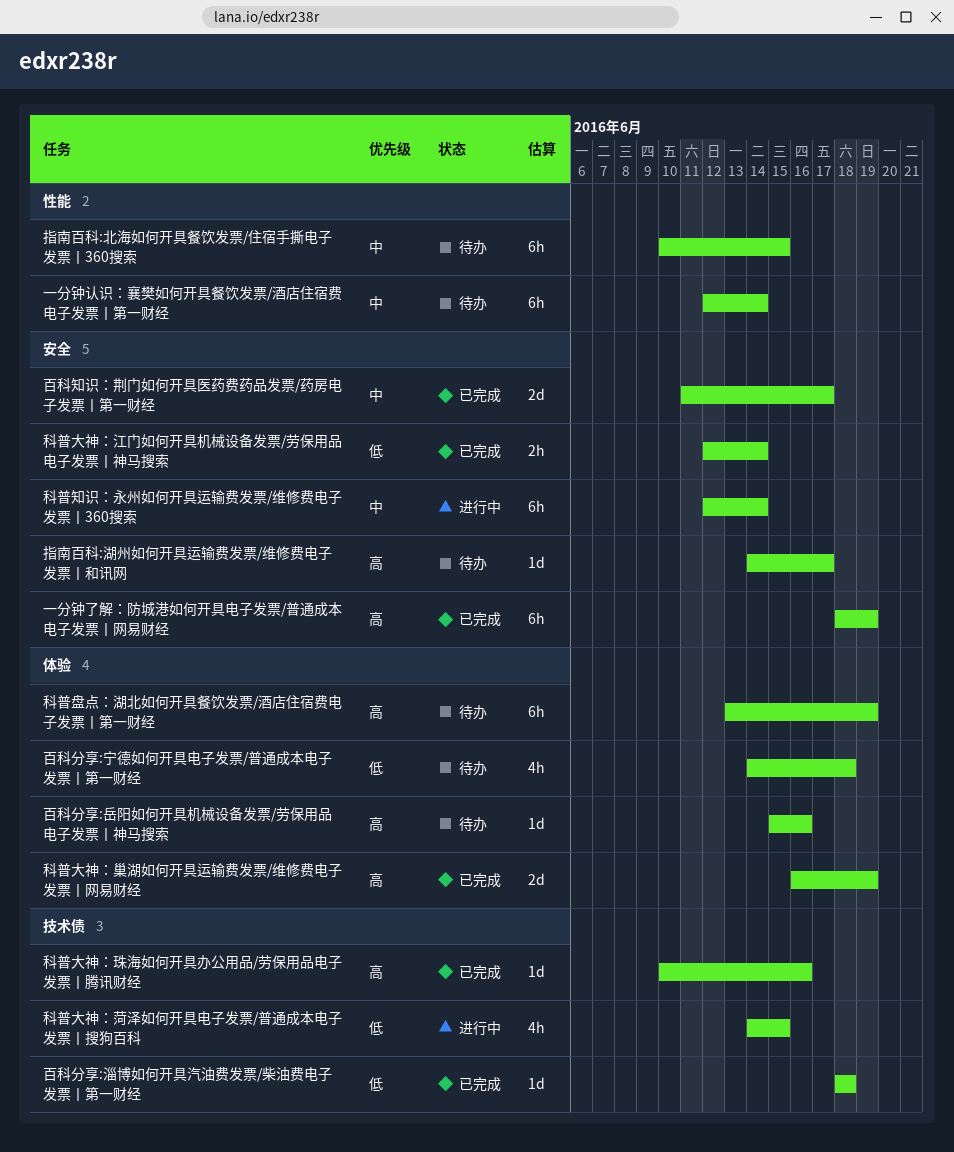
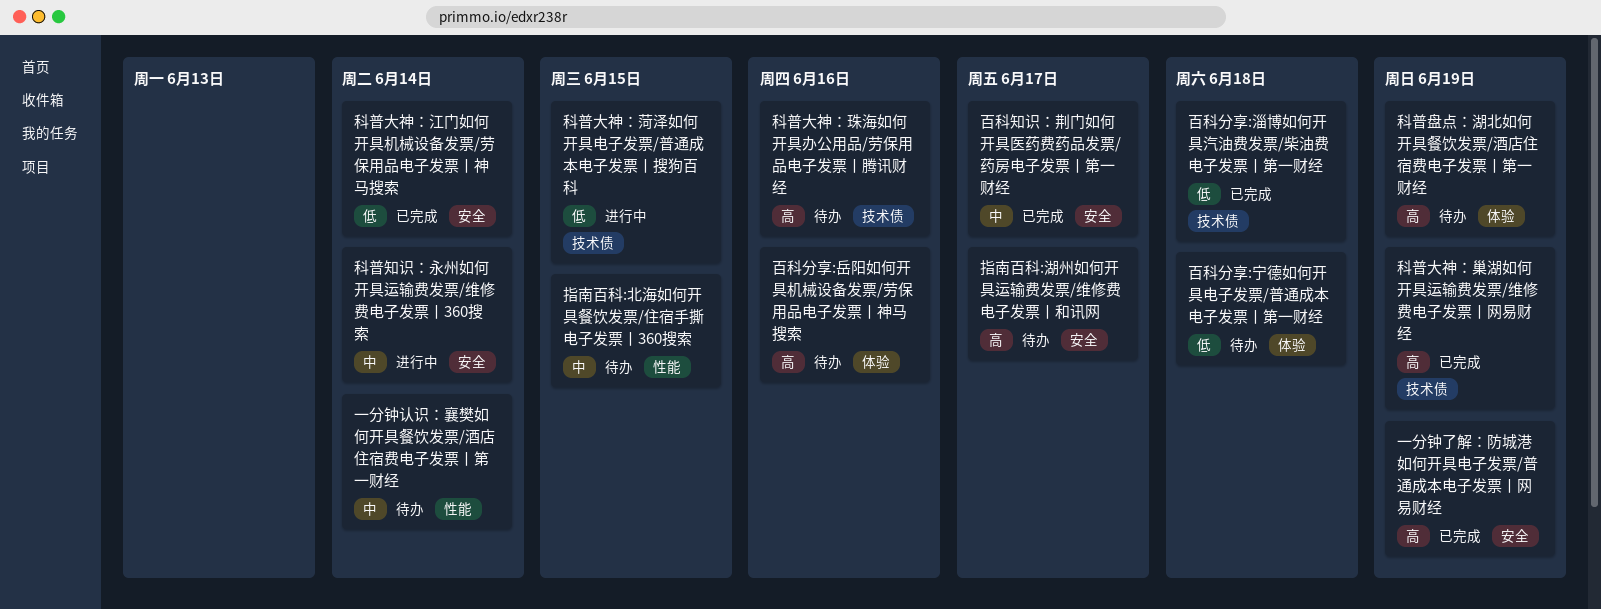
科普大神：巢湖如何开具运输费发票/维修费电子发票丨网易财经, label: 体验 -> 技术债
科普大神：珠海如何开具办公用品/劳保用品电子发票丨腾讯财经, status: 已完成 -> 待办

